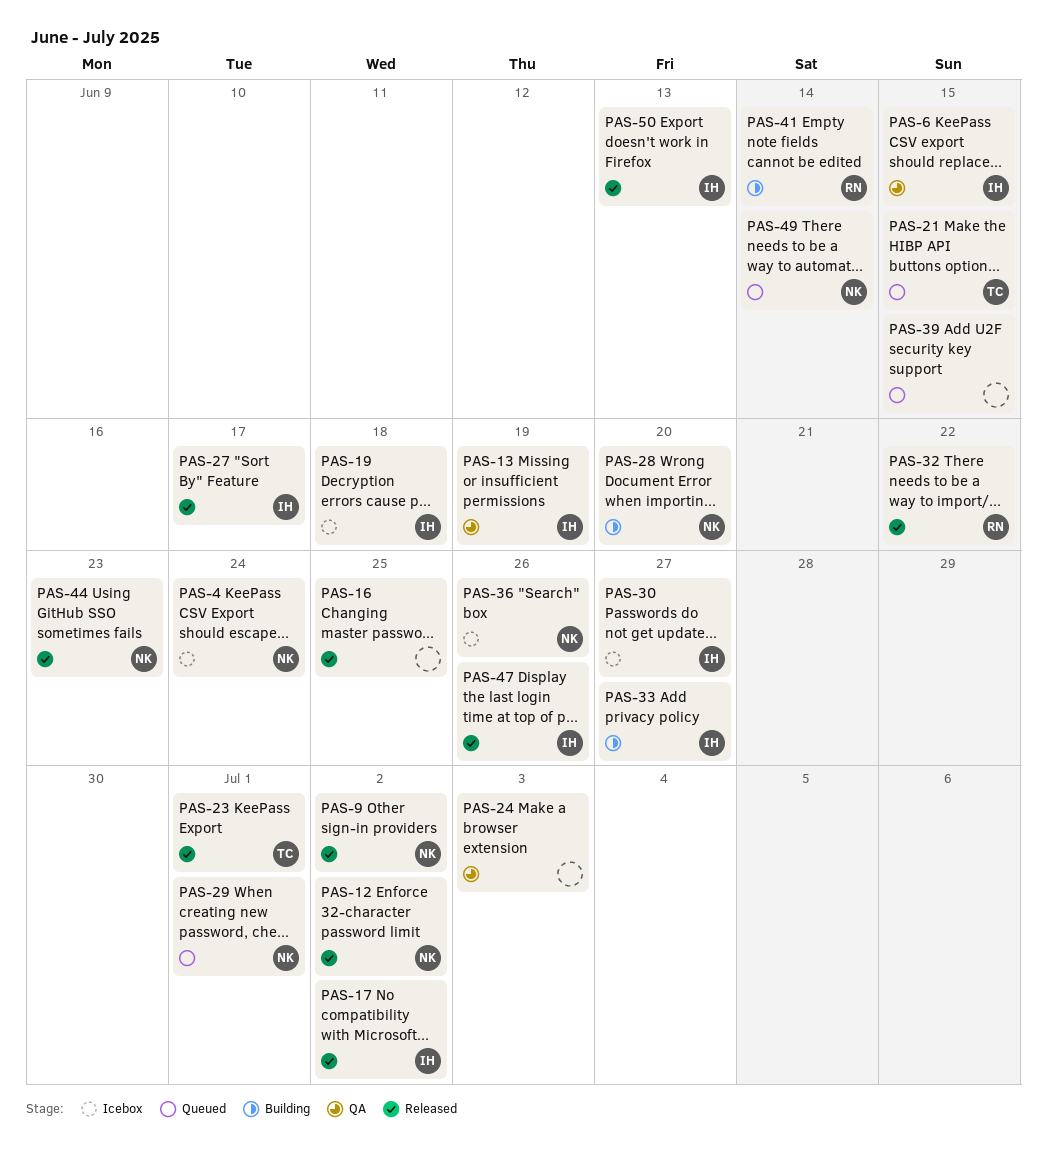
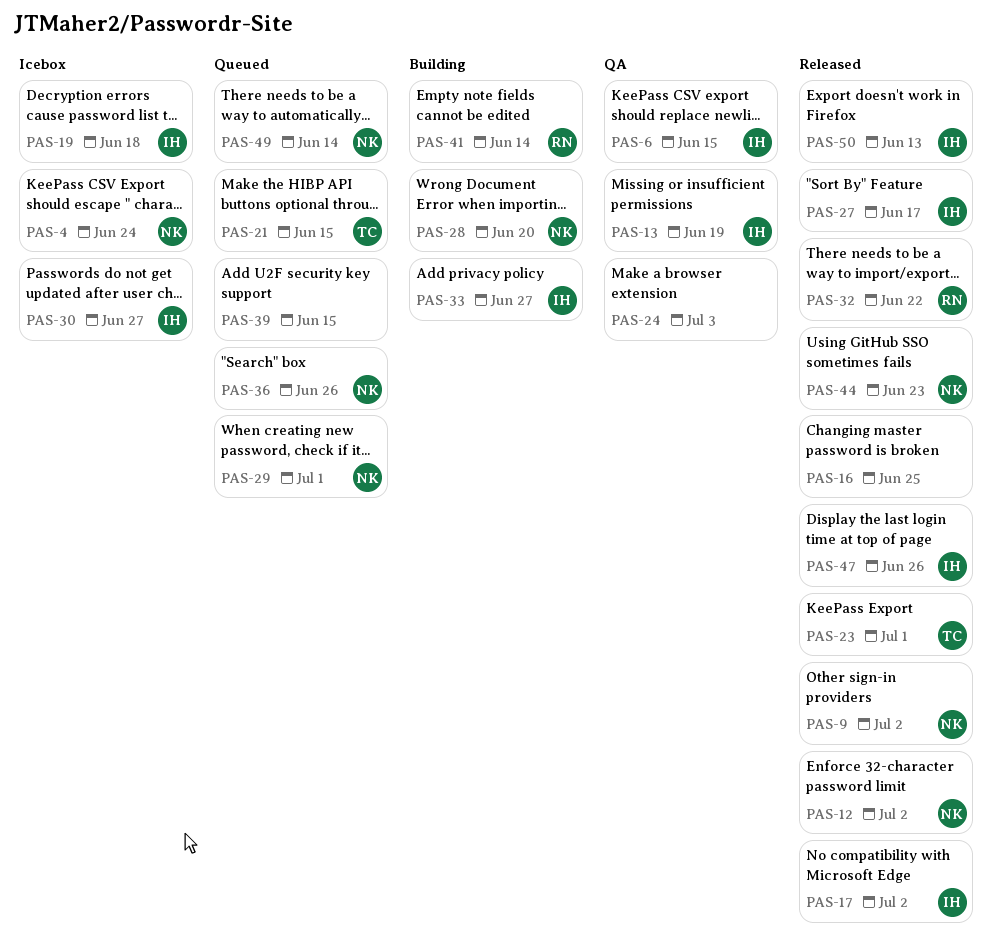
PAS-36, status: Icebox -> Queued

